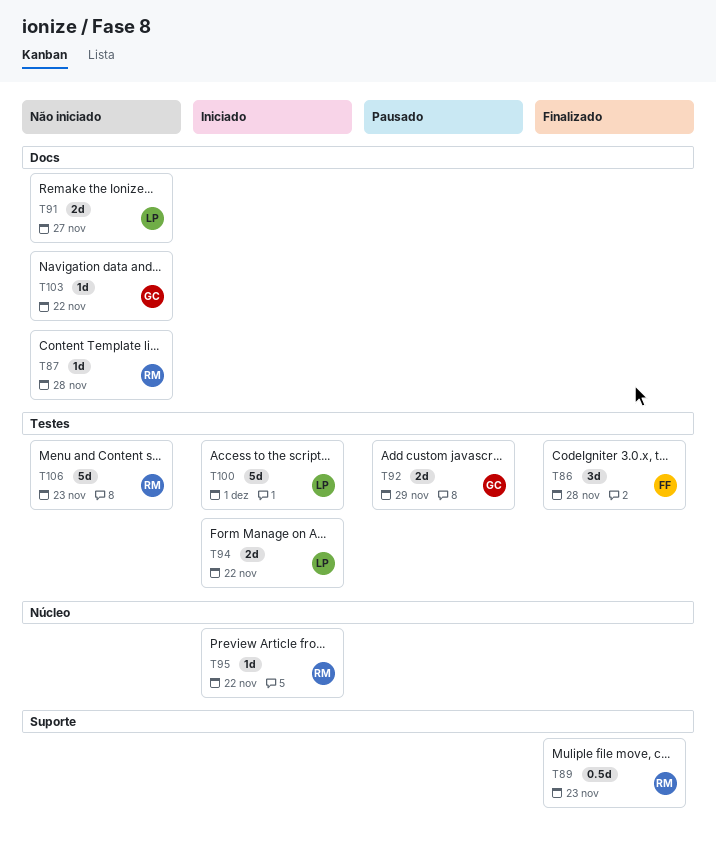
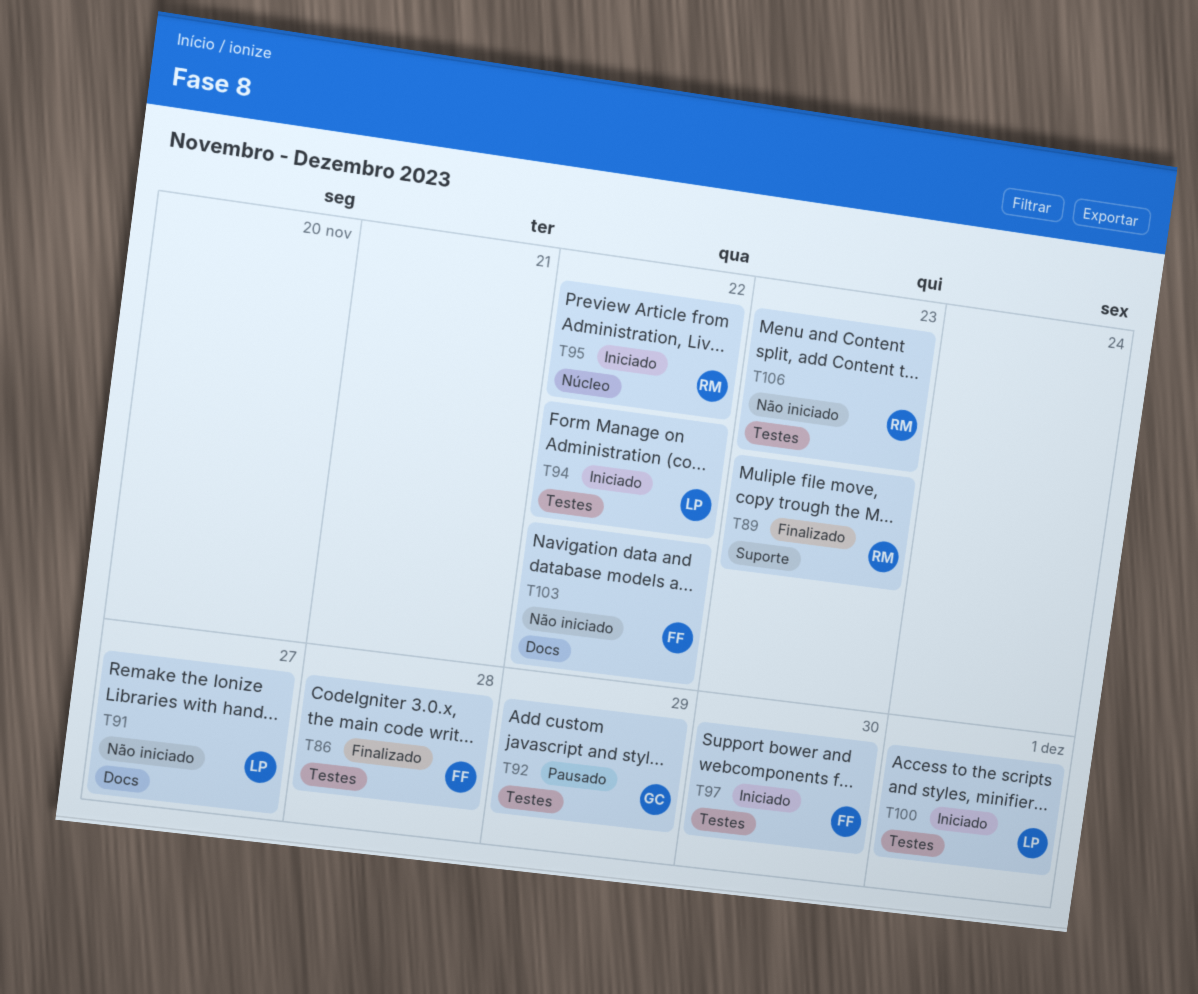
T87: present -> none
T97: none -> present
T103, owner: GC -> FF

